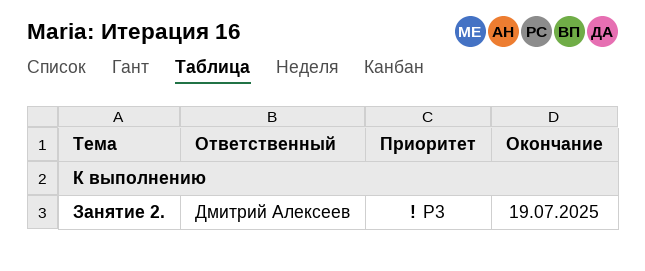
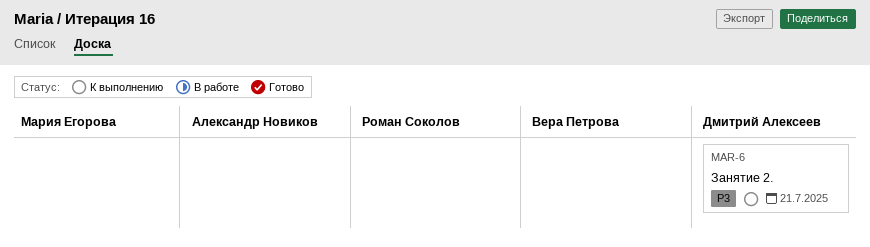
Занятие 2., due: Jul 19 -> Jul 21

